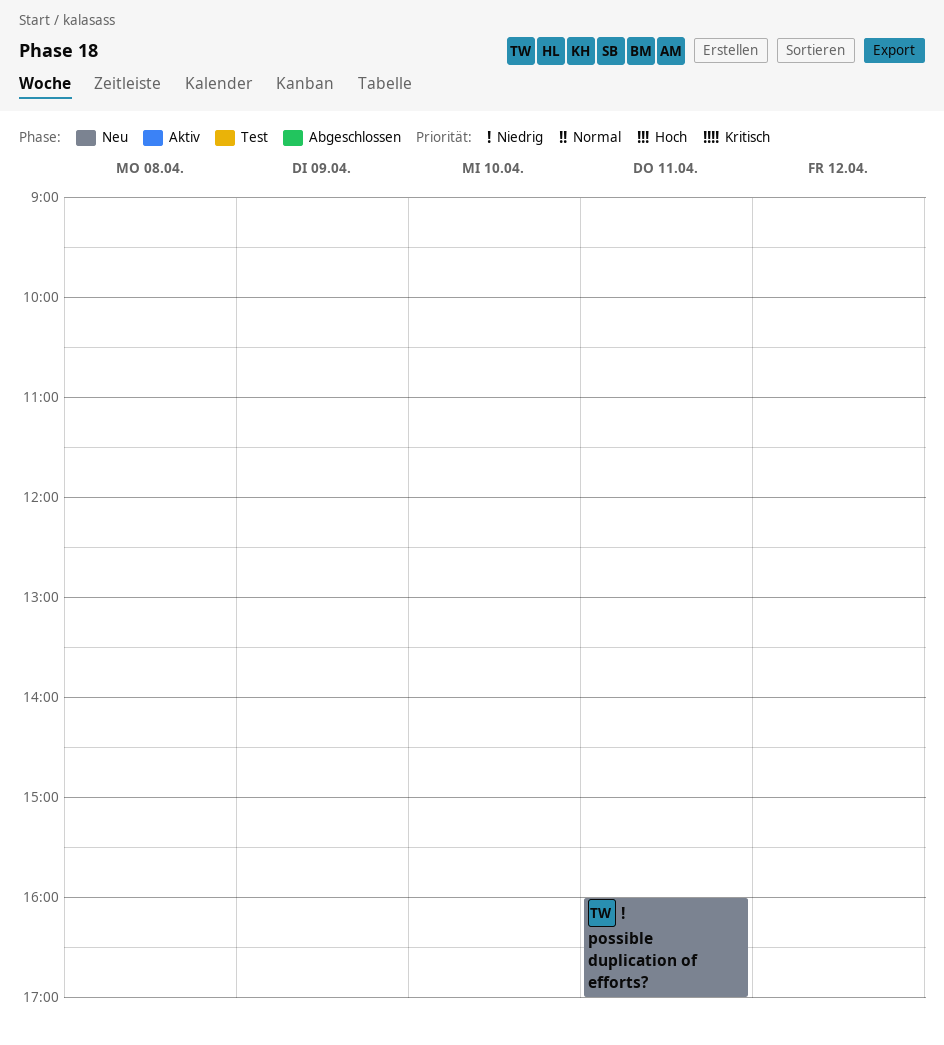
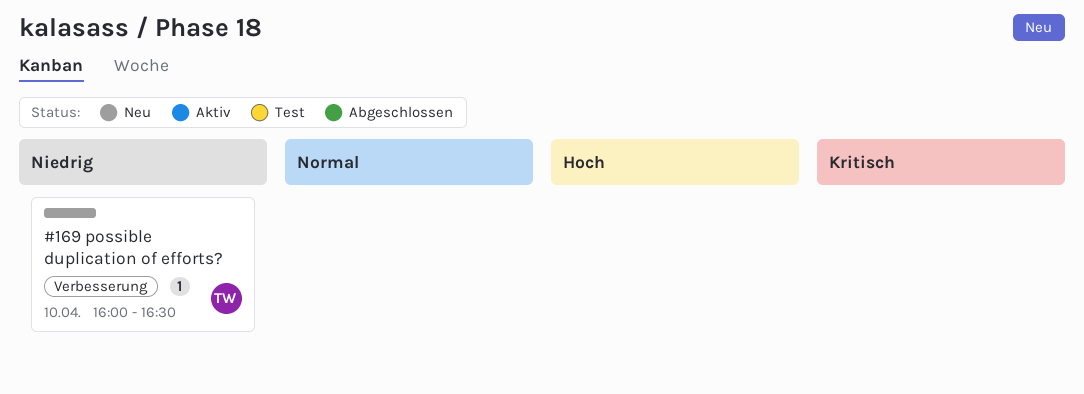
possible duplication of efforts?, day: Apr 11 -> Apr 10
possible duplication of efforts?, ends: 17:00 -> 16:30

